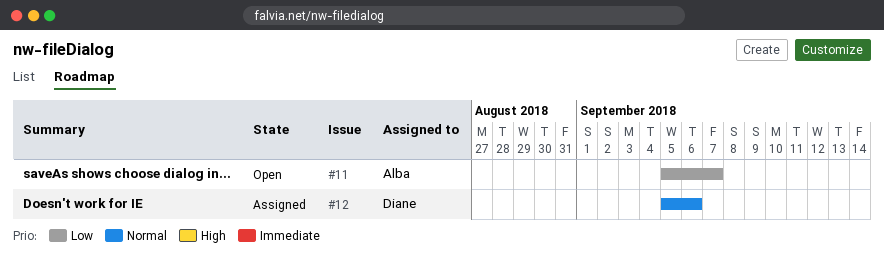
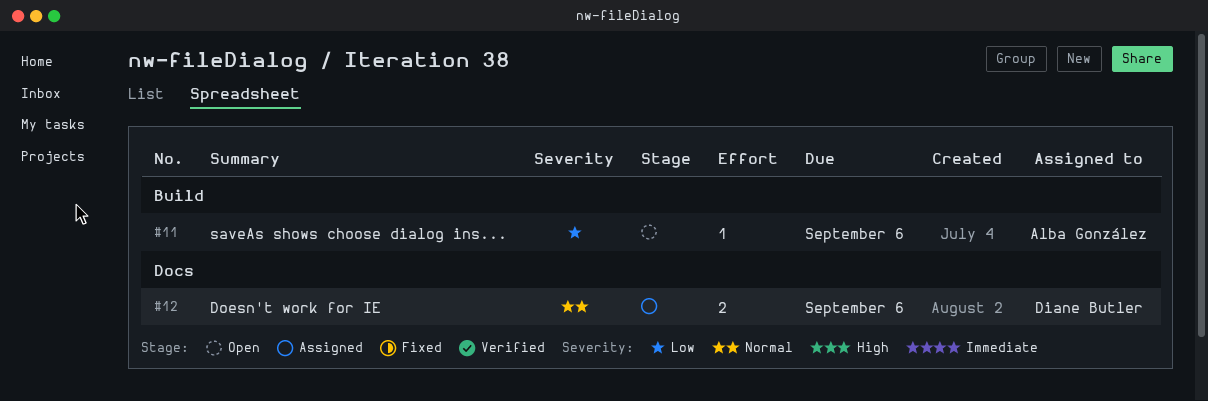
#11, due: Sep 7 -> Sep 6

